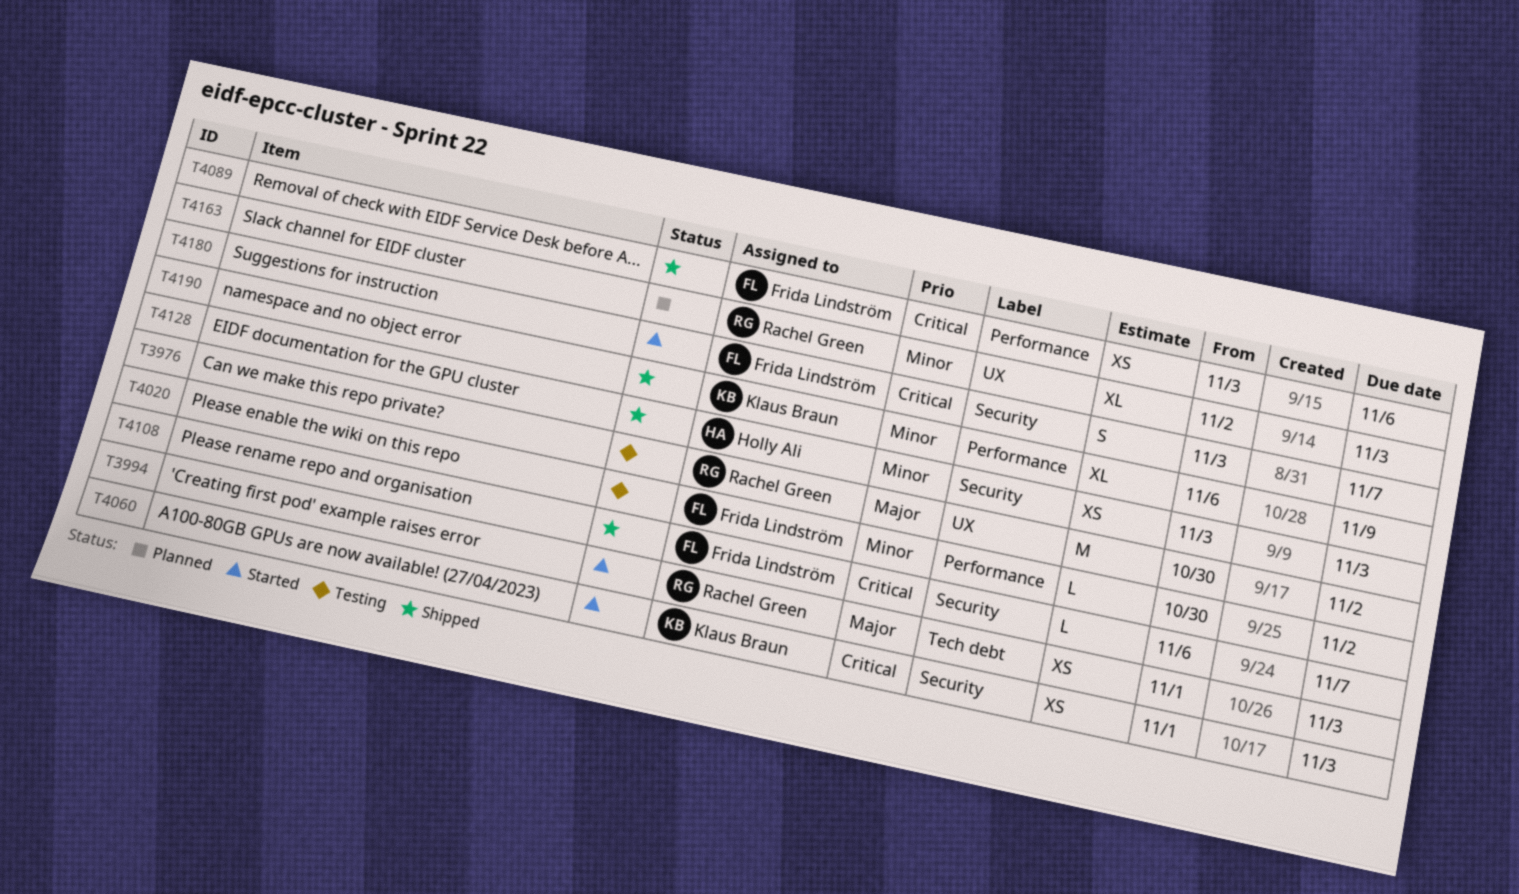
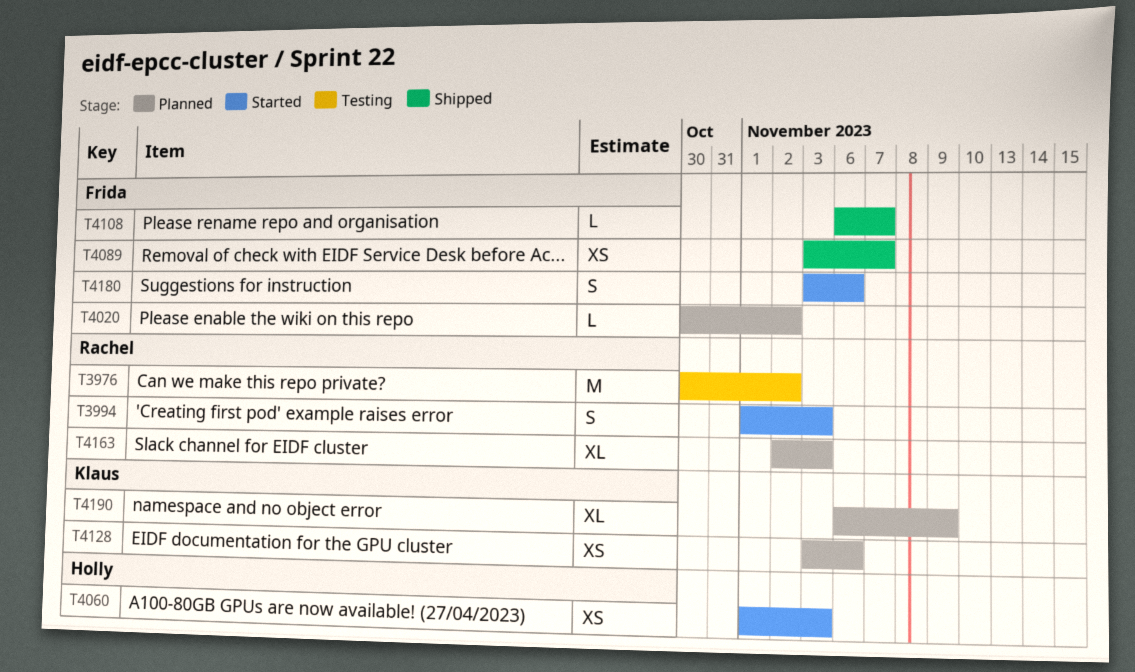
T3994, estimate: XS -> S
T4020, status: Testing -> Planned
T4060, owner: Klaus Braun -> Holly Ali
T4089, due: Nov 6 -> Nov 7
T4128, status: Shipped -> Planned
T4128, owner: Holly Ali -> Klaus Braun
T4128, due: Nov 3 -> Nov 6
T4180, due: Nov 7 -> Nov 6
T4190, status: Shipped -> Planned

